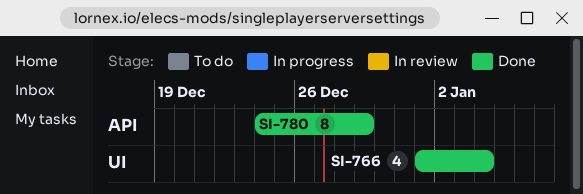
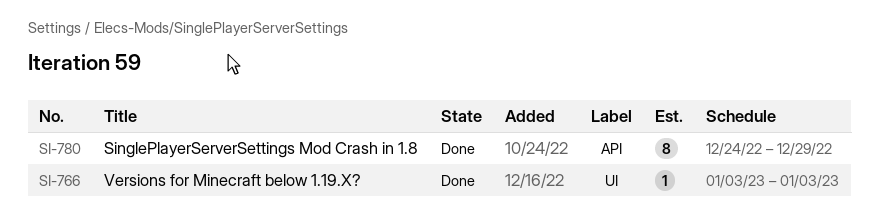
SI-766, estimate: 4 -> 1
SI-766, start: Jan 1 -> Jan 3
SI-766, due: Jan 4 -> Jan 3

